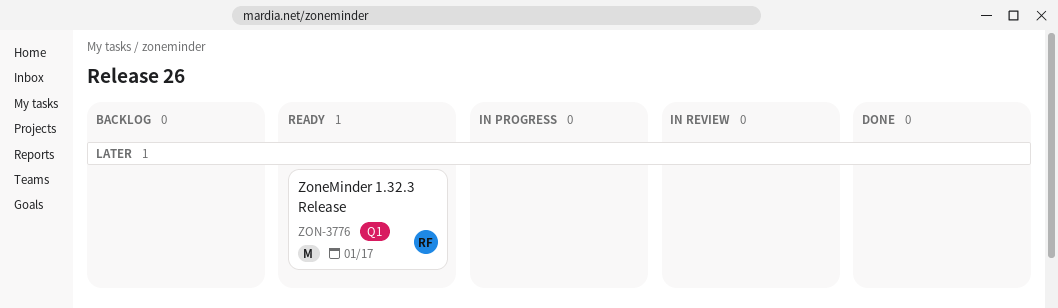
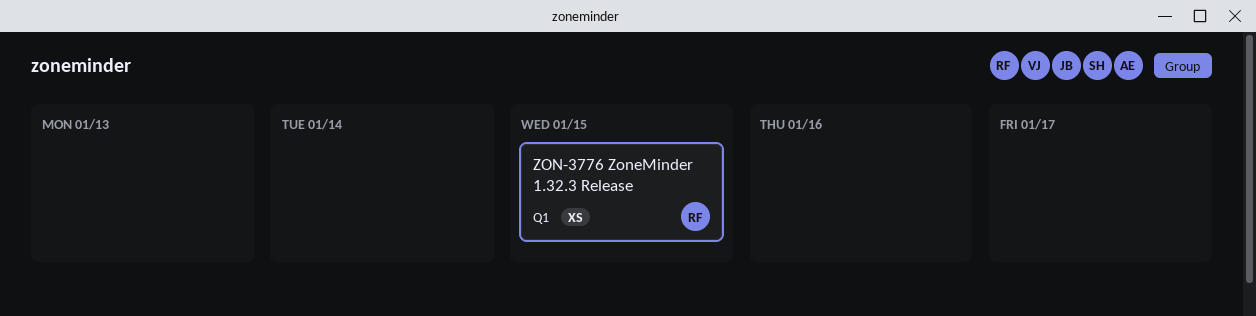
ZON-3776, estimate: M -> XS
ZON-3776, due: Jan 17 -> Jan 15

